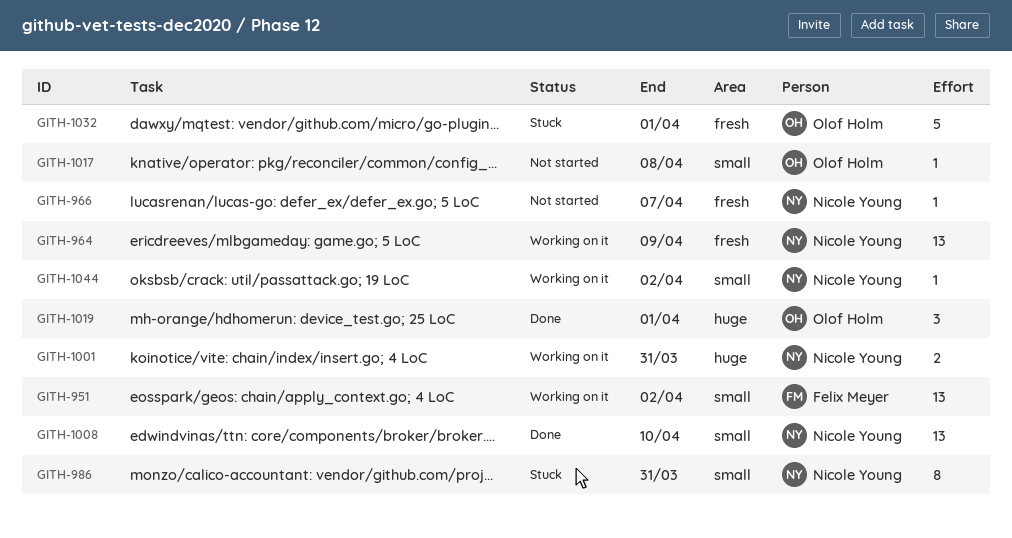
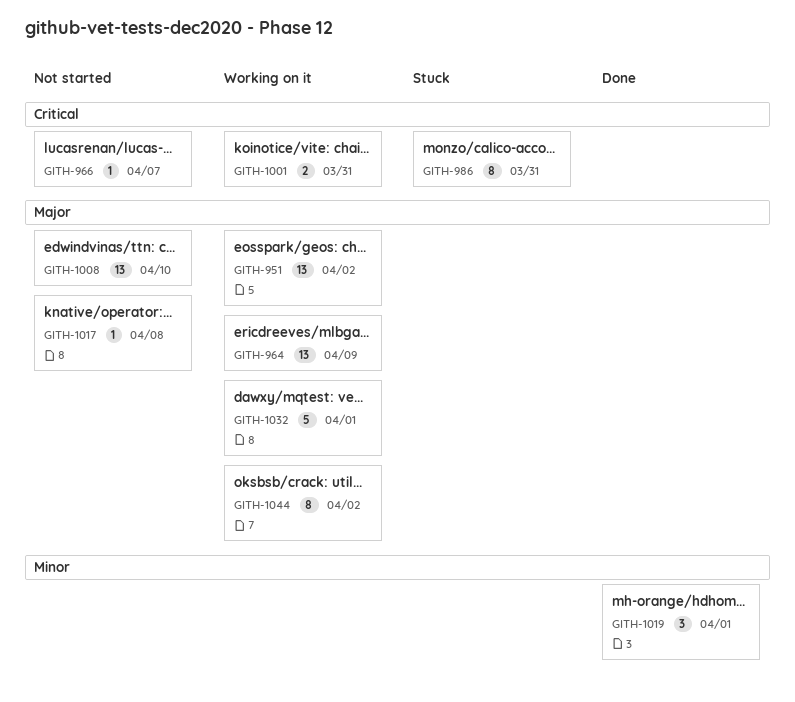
GITH-1008, status: Done -> Not started
GITH-1032, status: Stuck -> Working on it
GITH-1044, estimate: 1 -> 8

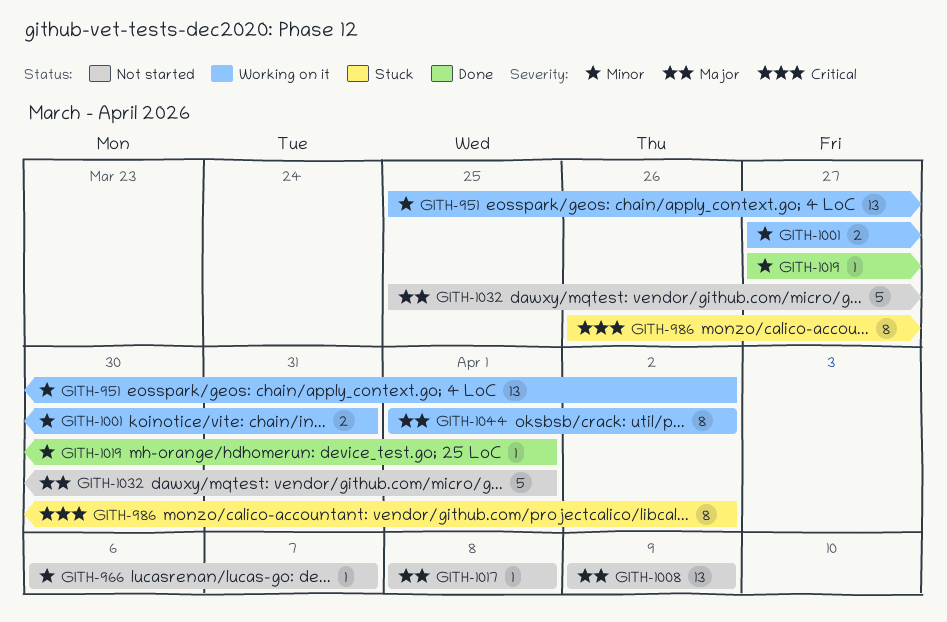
GITH-951, priority: Major -> Minor
GITH-964: present -> none
GITH-966, priority: Critical -> Minor
GITH-986, due: Mar 31 -> Apr 2
GITH-1001, priority: Critical -> Minor
GITH-1008, due: Apr 10 -> Apr 9
GITH-1019, estimate: 3 -> 1
GITH-1032, status: Working on it -> Not started

